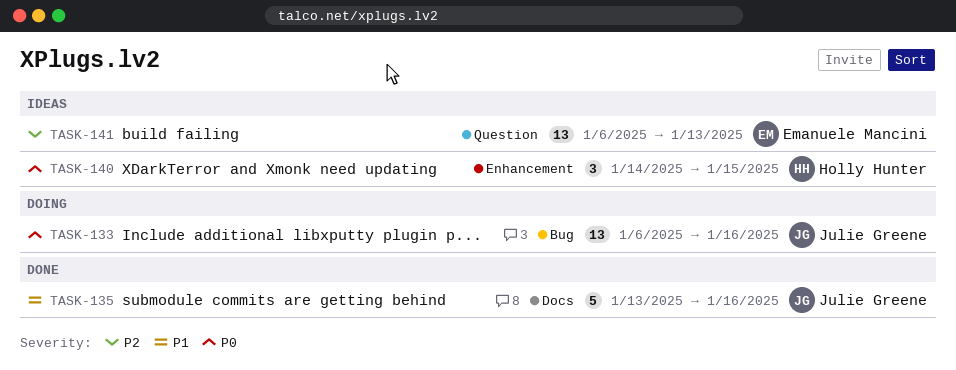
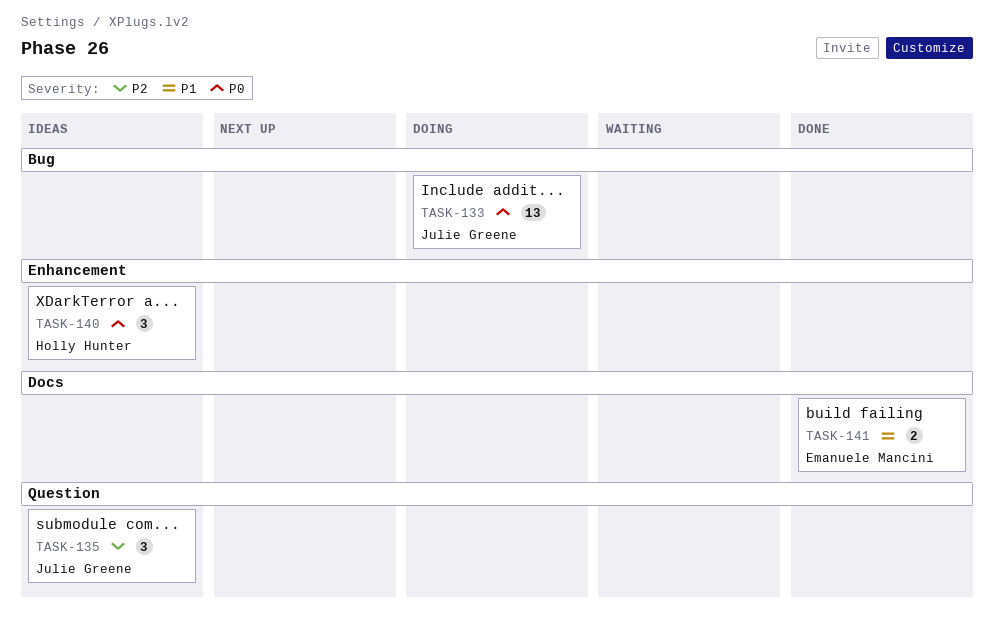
TASK-135, status: Done -> Ideas
TASK-135, priority: P1 -> P2
TASK-135, label: Docs -> Question
TASK-135, estimate: 5 -> 3
TASK-141, status: Ideas -> Done
TASK-141, priority: P2 -> P1
TASK-141, label: Question -> Docs
TASK-141, estimate: 13 -> 2

